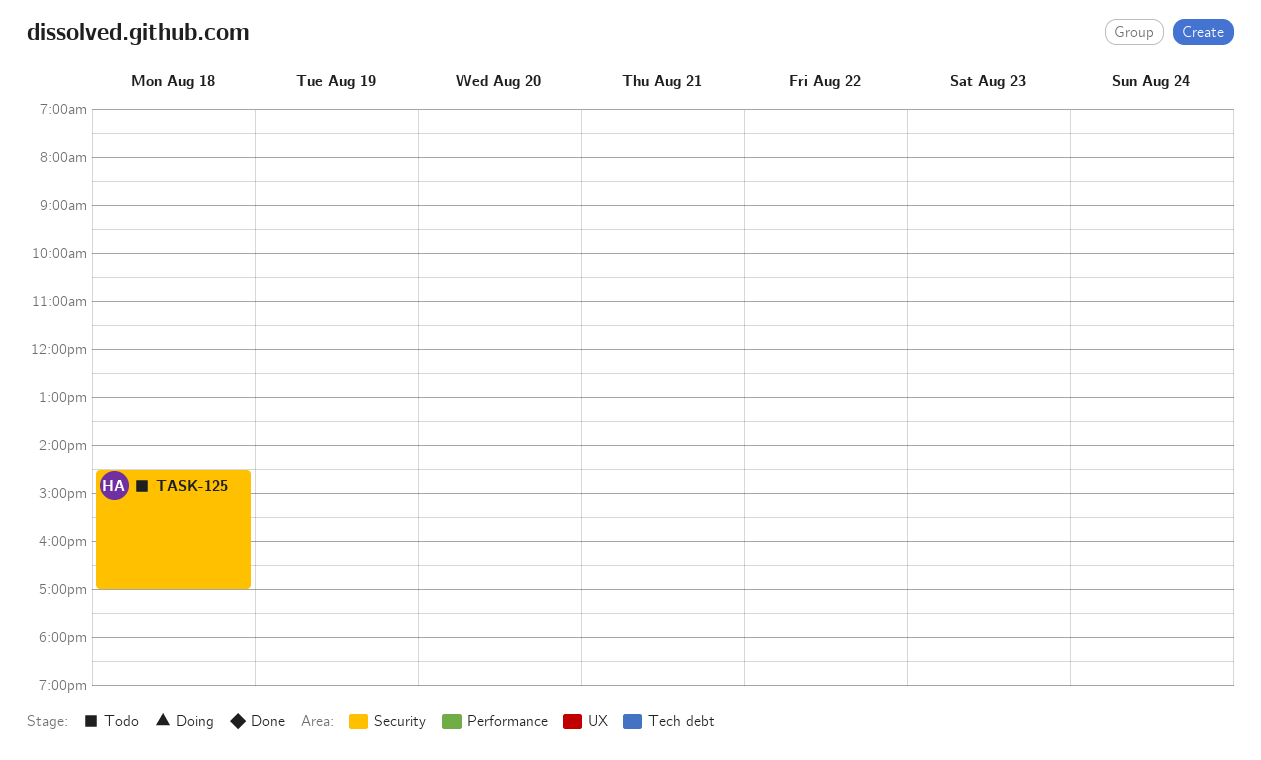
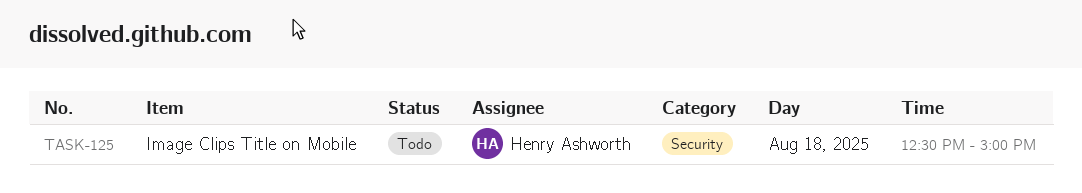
TASK-125, begins: 14:30 -> 12:30
TASK-125, ends: 17:00 -> 15:00

